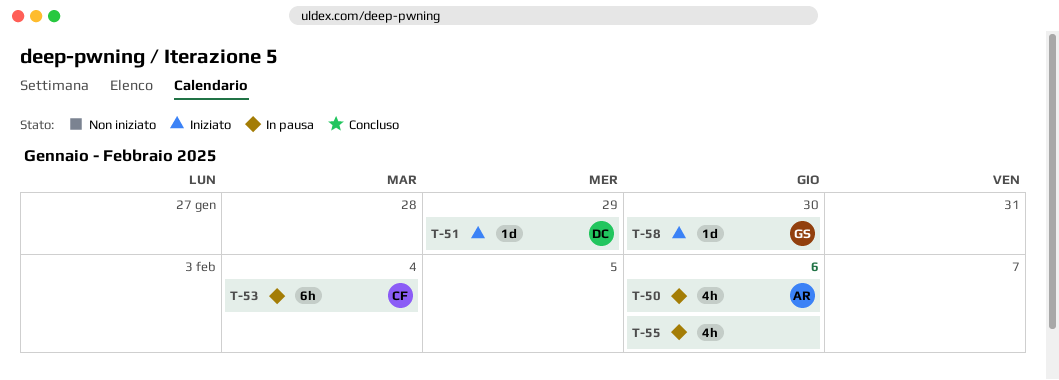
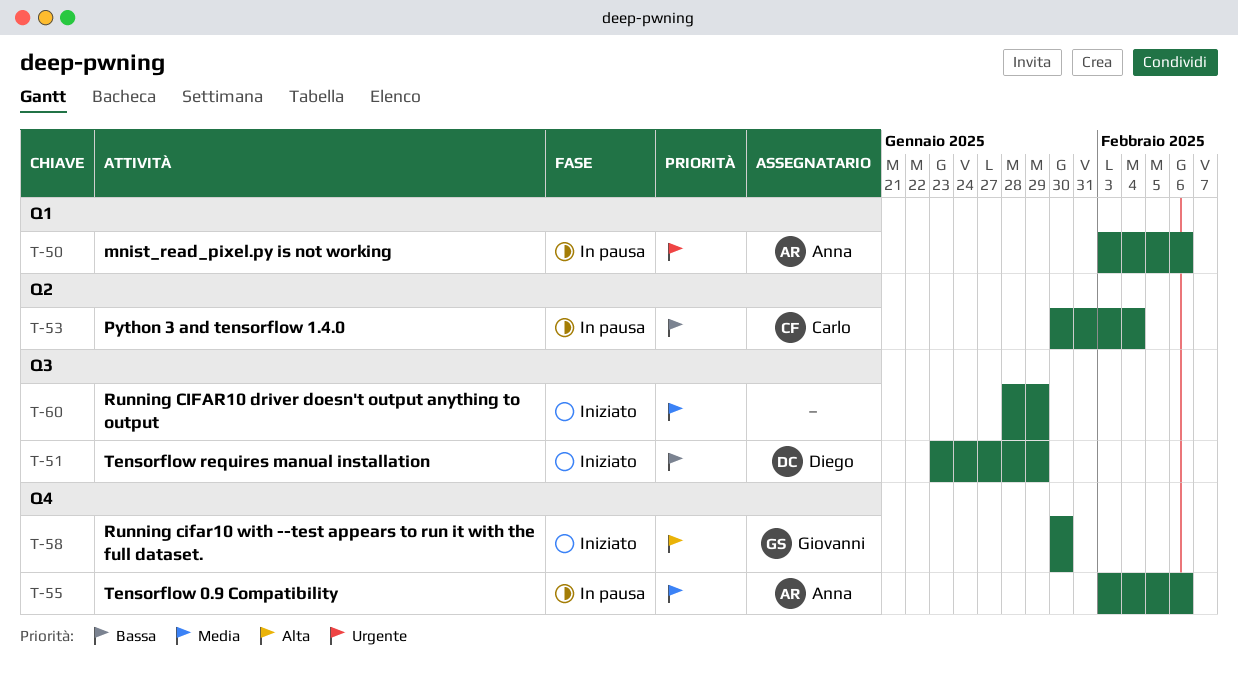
T-55, owner: none -> Anna
T-60: none -> present

